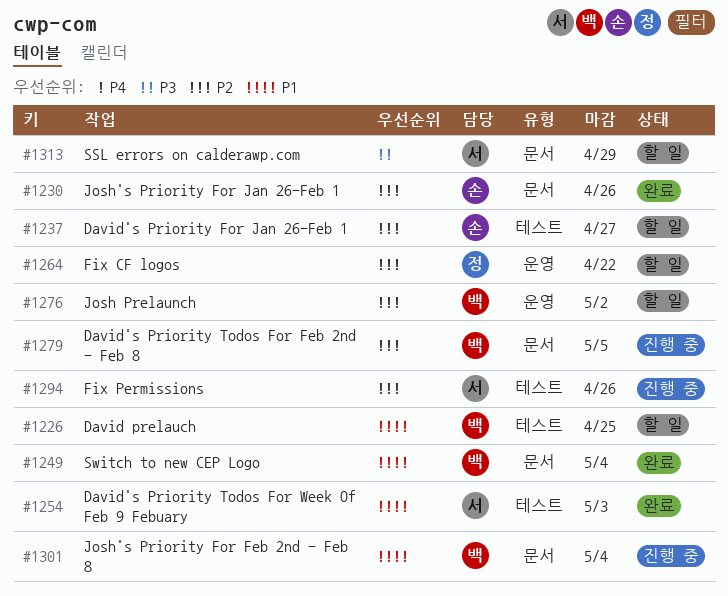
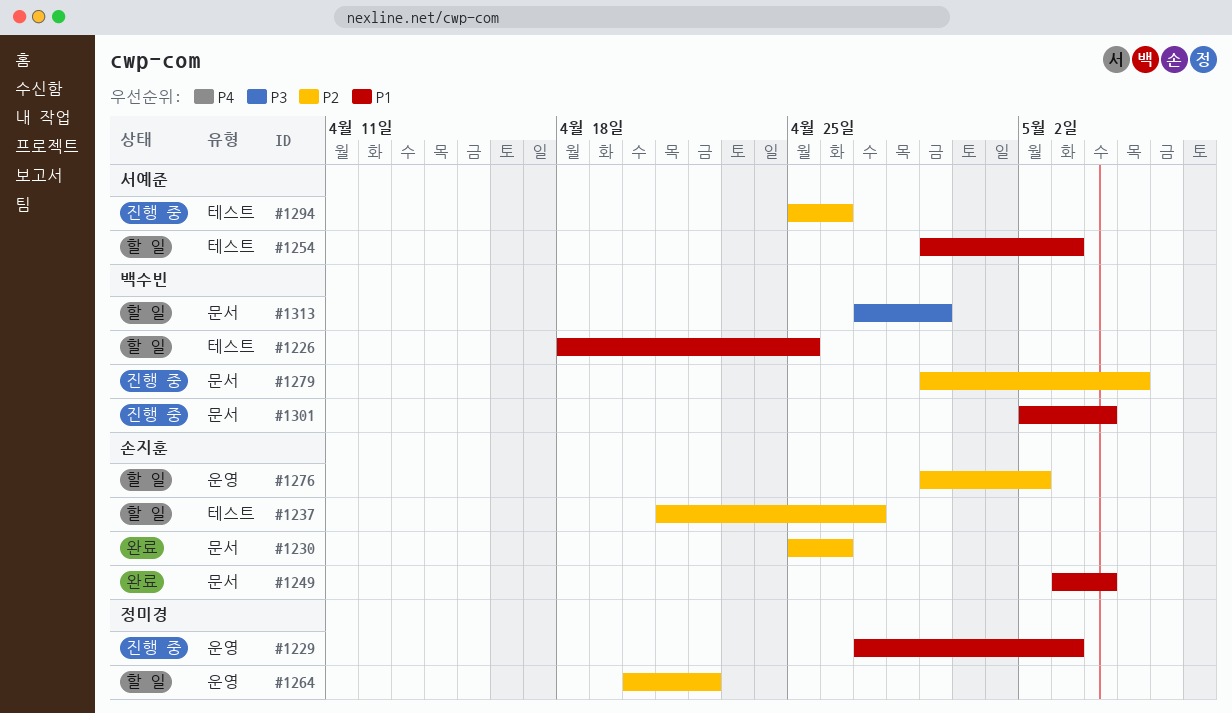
#1229: none -> present
#1249, owner: 백수빈 -> 손지훈
#1254, status: 완료 -> 할 일
#1276, owner: 백수빈 -> 손지훈
#1313, owner: 서예준 -> 백수빈

